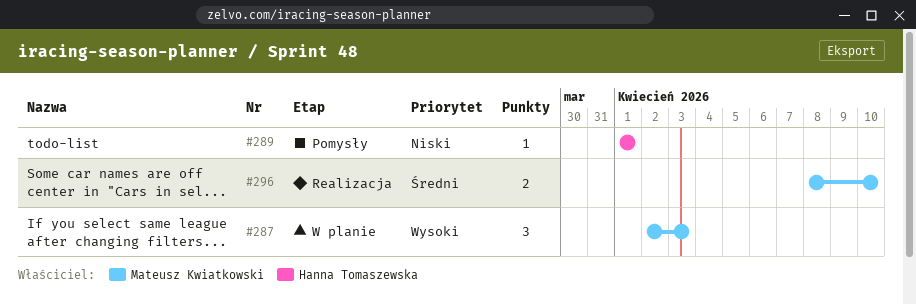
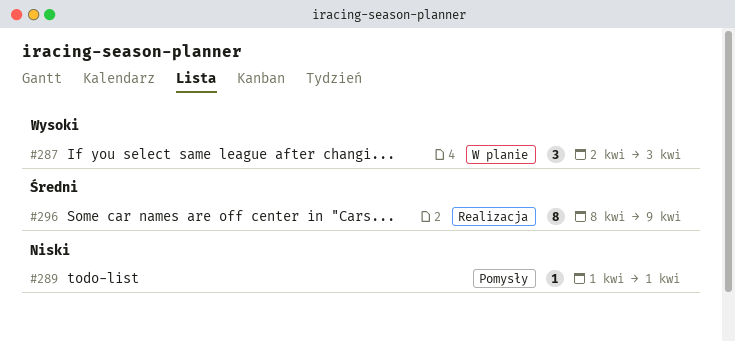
#296, estimate: 2 -> 8
#296, due: Apr 10 -> Apr 9

